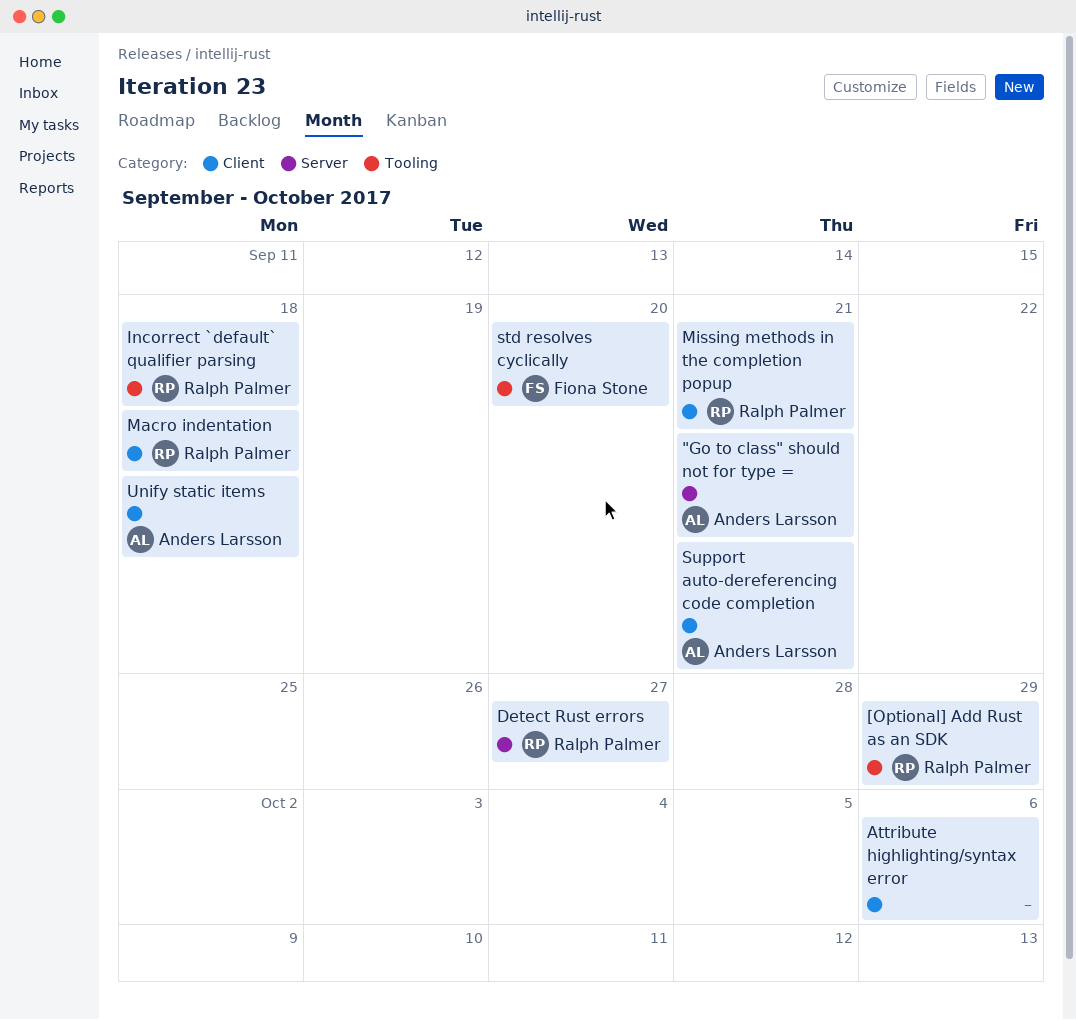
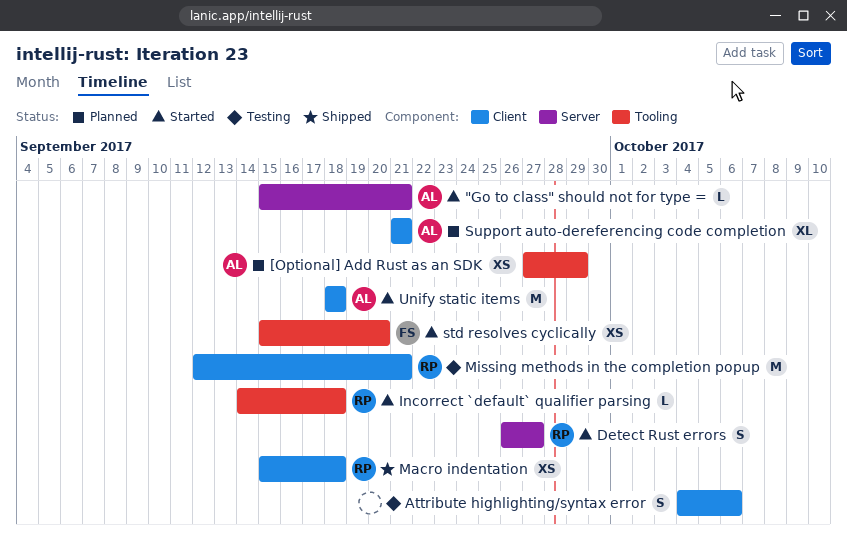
[Optional] Add Rust as an SDK, owner: Ralph Palmer -> Anders Larsson

